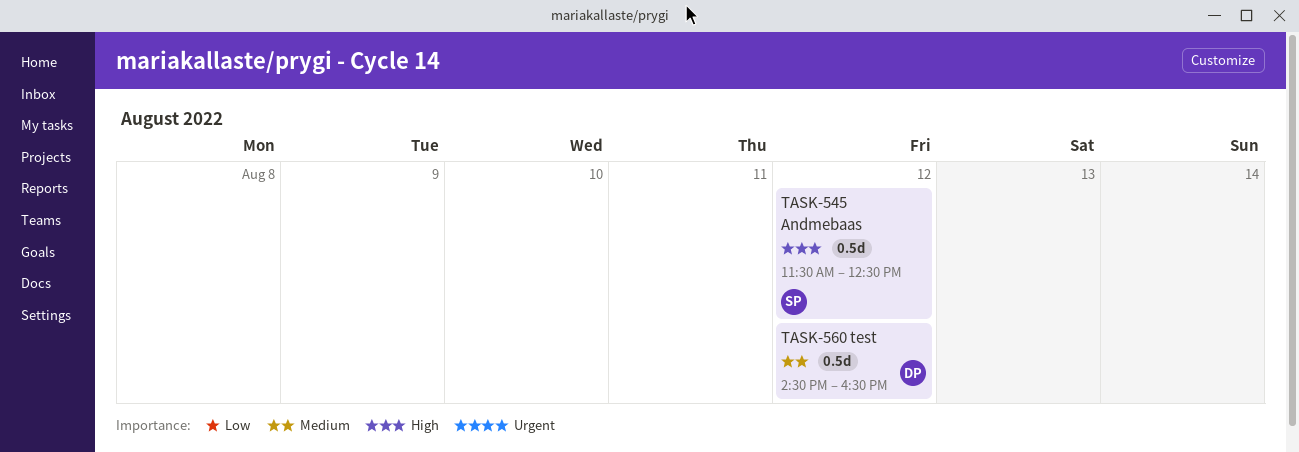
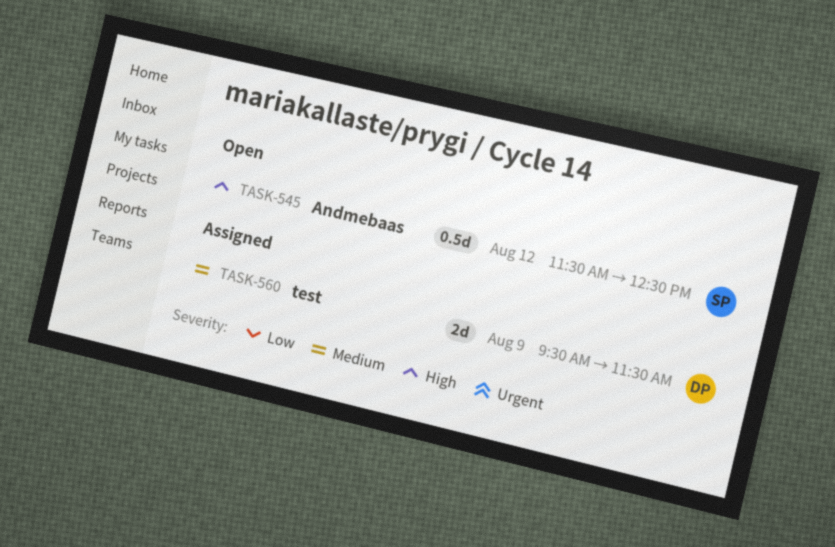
TASK-560, estimate: 0.5d -> 2d
TASK-560, day: Aug 12 -> Aug 9
TASK-560, begins: 14:30 -> 09:30
TASK-560, ends: 16:30 -> 11:30

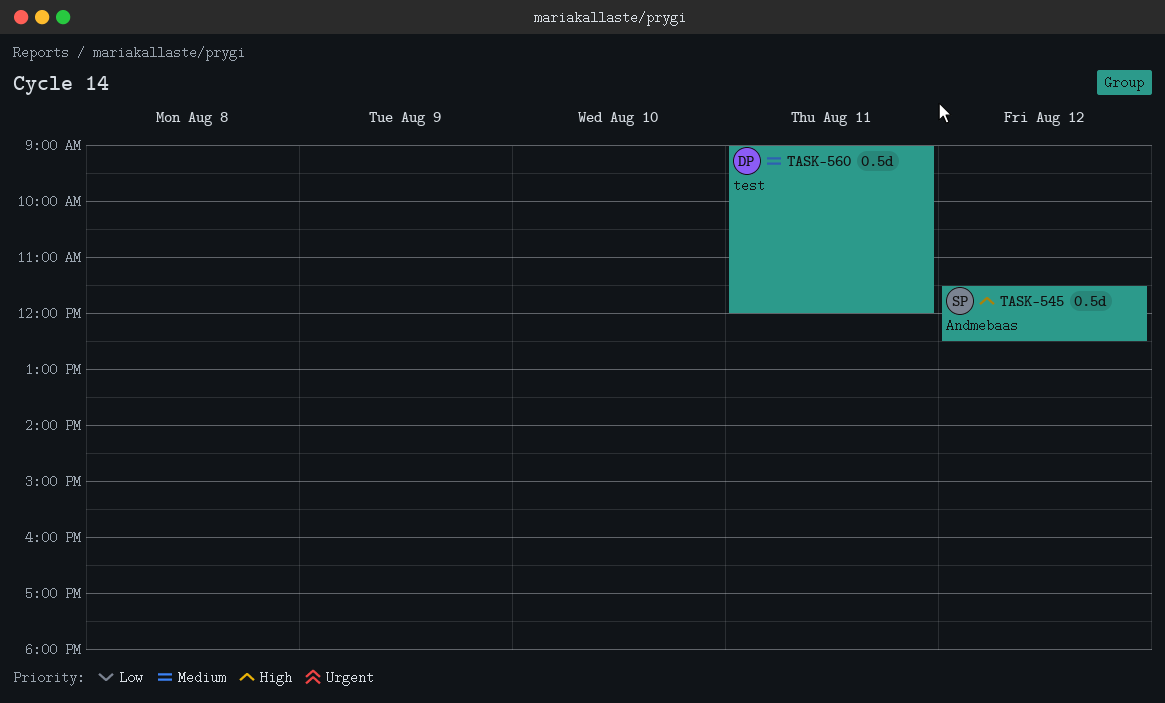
TASK-560, estimate: 2d -> 0.5d
TASK-560, day: Aug 9 -> Aug 11
TASK-560, begins: 09:30 -> 09:00
TASK-560, ends: 11:30 -> 12:00

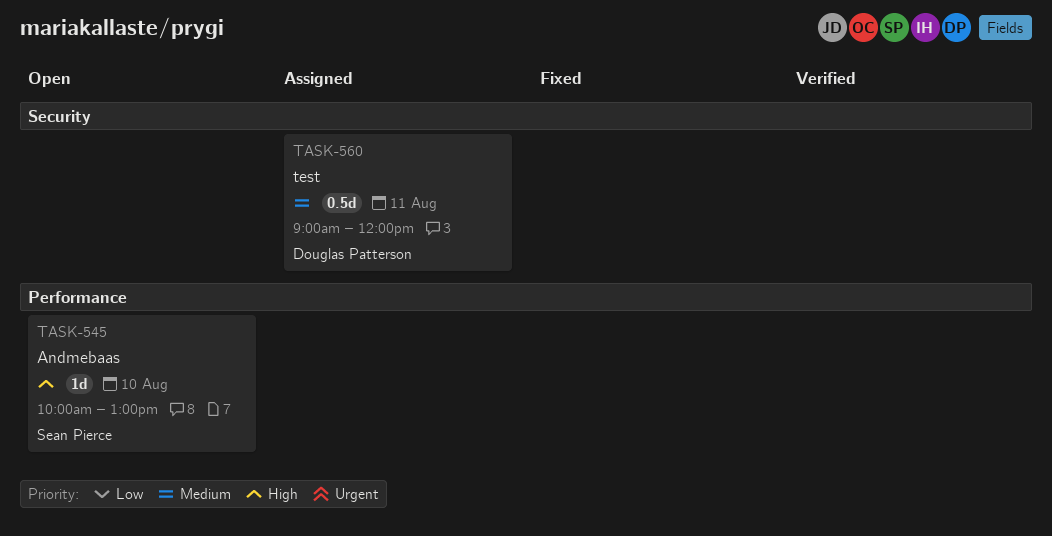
TASK-545, estimate: 0.5d -> 1d
TASK-545, day: Aug 12 -> Aug 10
TASK-545, begins: 11:30 -> 10:00
TASK-545, ends: 12:30 -> 13:00

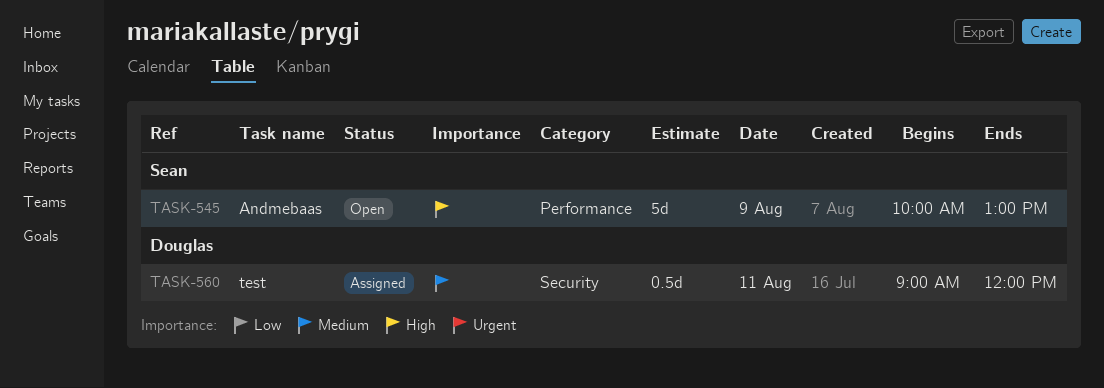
TASK-545, estimate: 1d -> 5d
TASK-545, day: Aug 10 -> Aug 9

